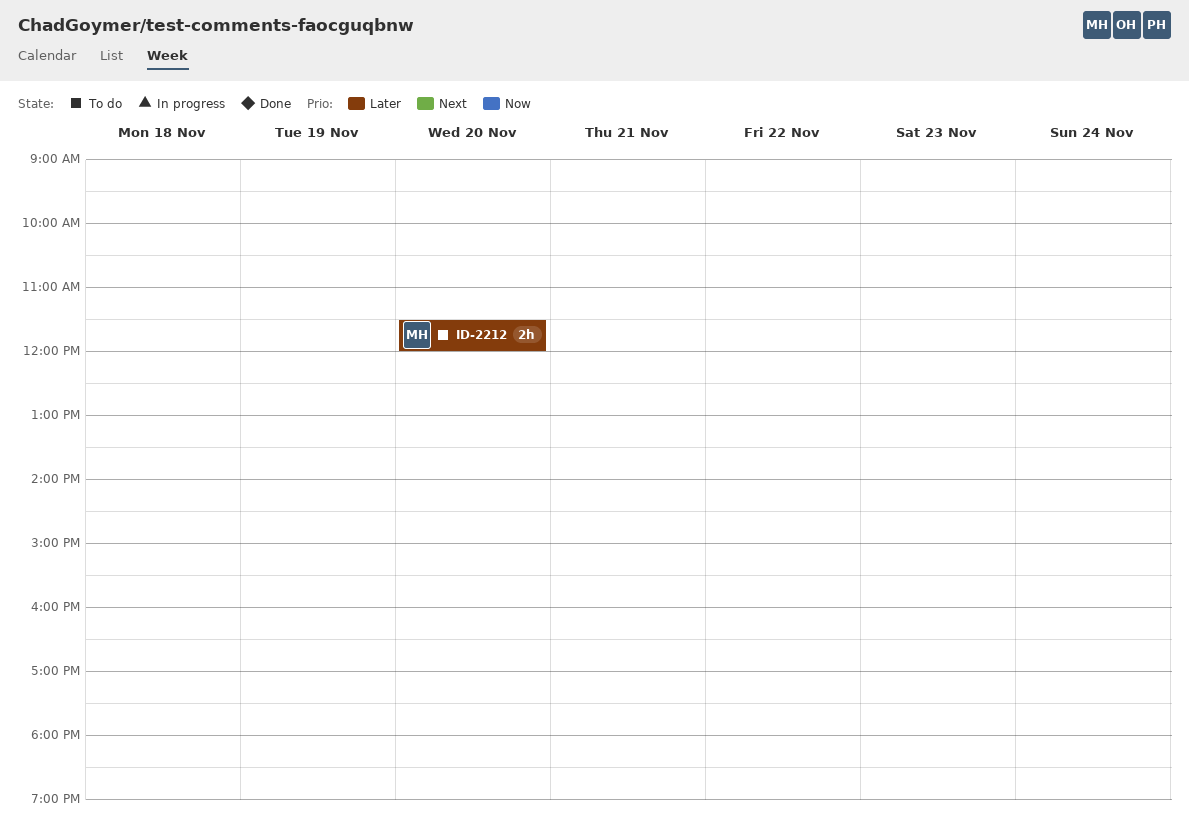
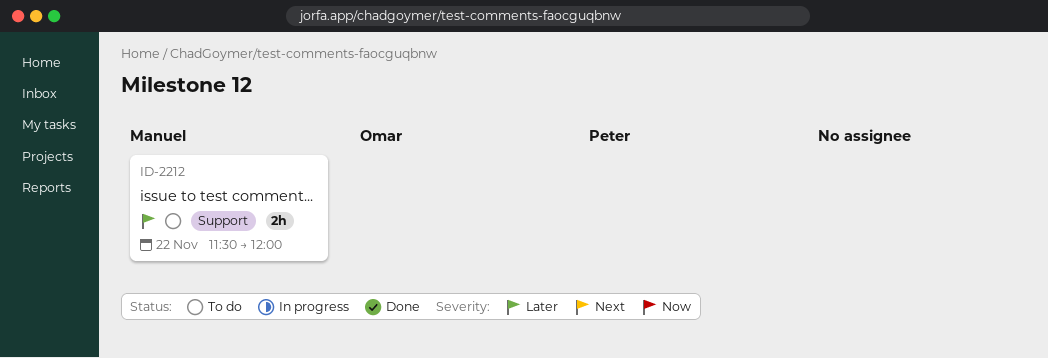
ID-2212, day: Nov 20 -> Nov 22

